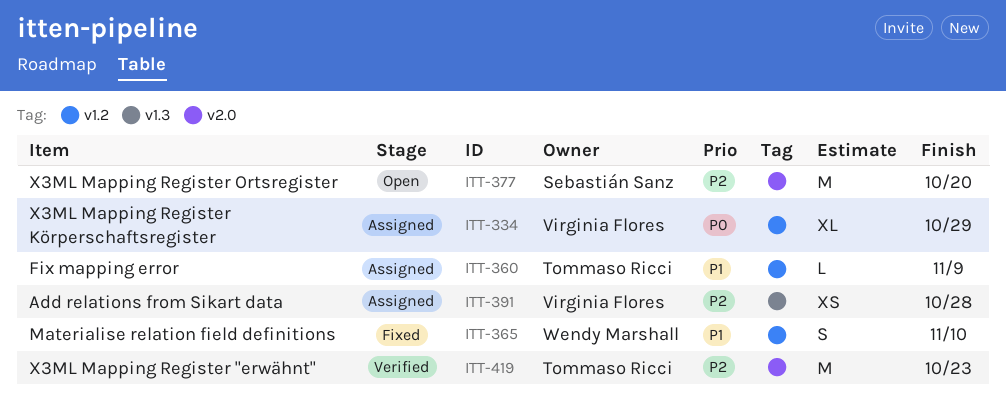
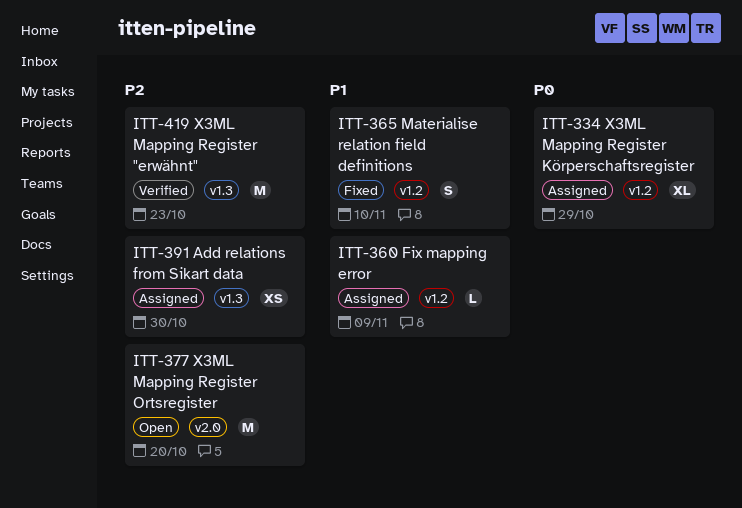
ITT-391, due: Oct 28 -> Oct 30
ITT-419, label: v2.0 -> v1.3

